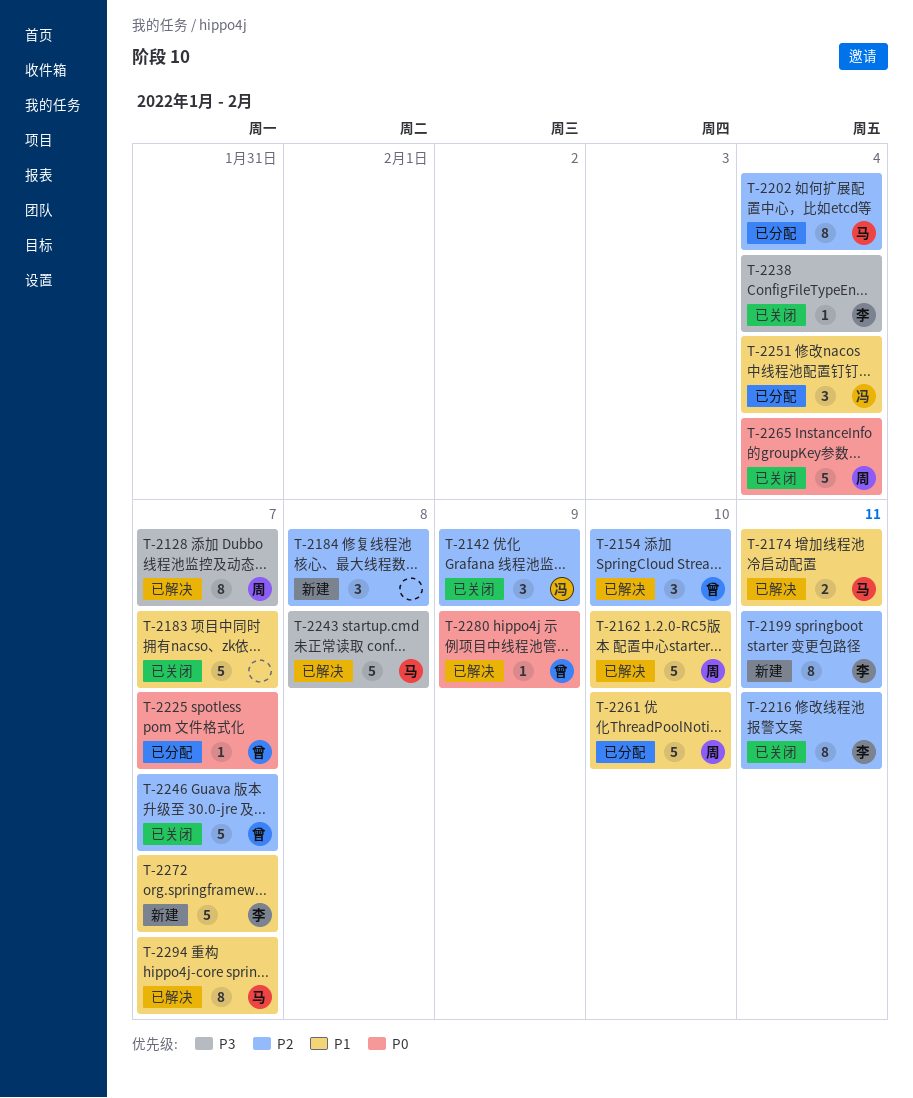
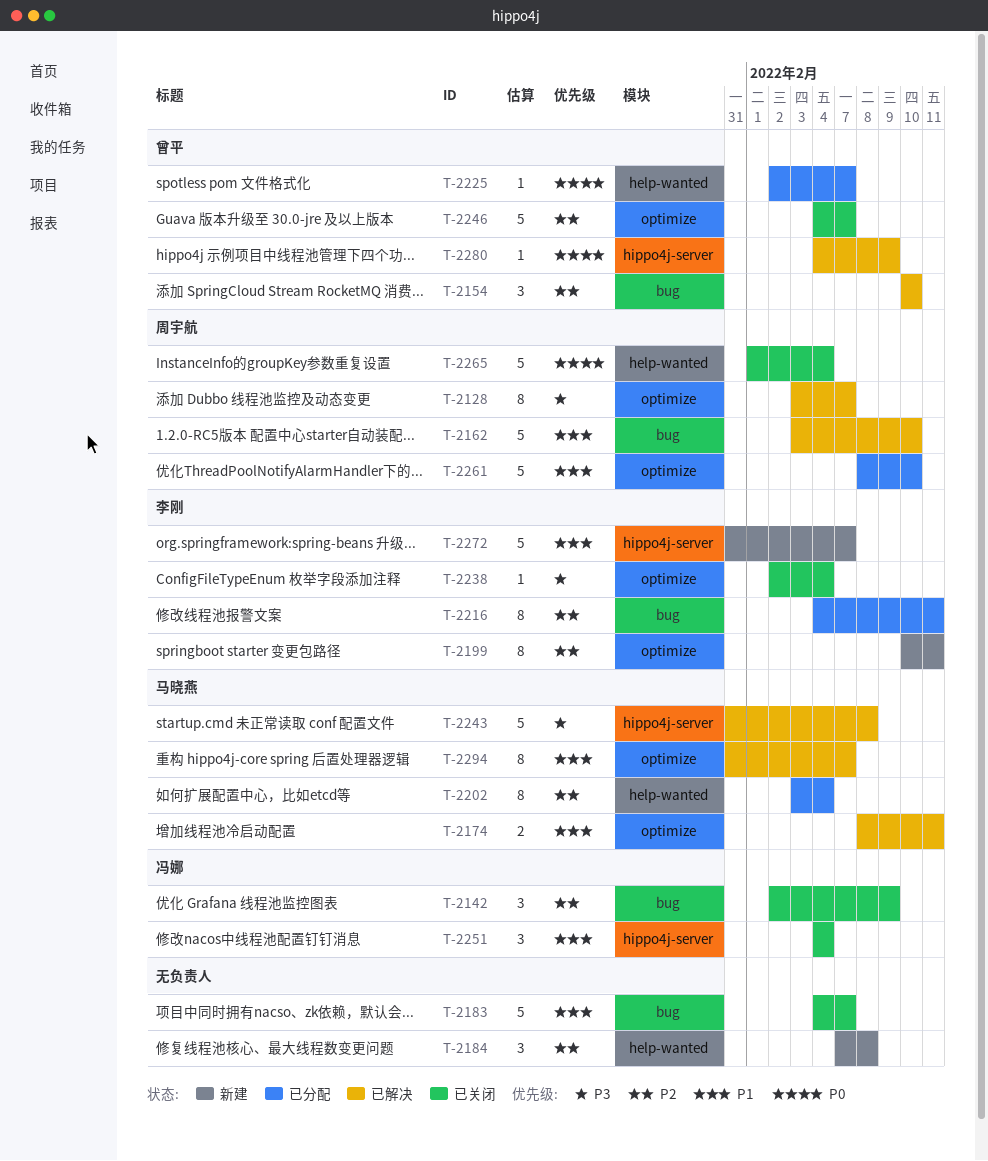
T-2216, status: 已关闭 -> 已分配
T-2251, status: 已分配 -> 已关闭

